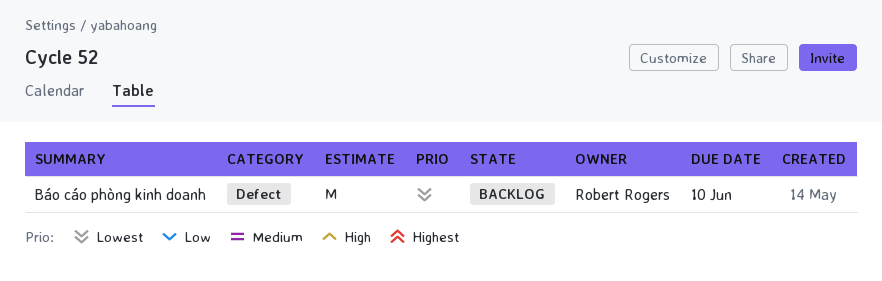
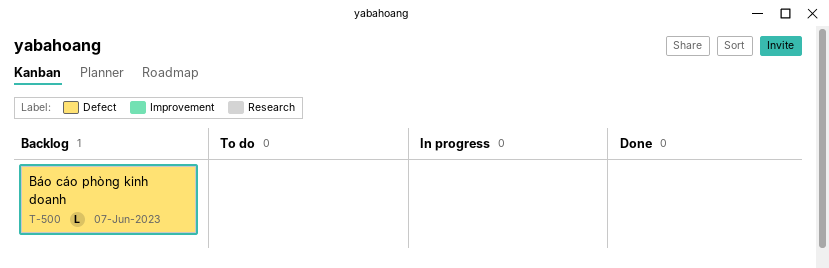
Báo cáo phòng kinh doanh, estimate: M -> L
Báo cáo phòng kinh doanh, due: Jun 10 -> Jun 7

